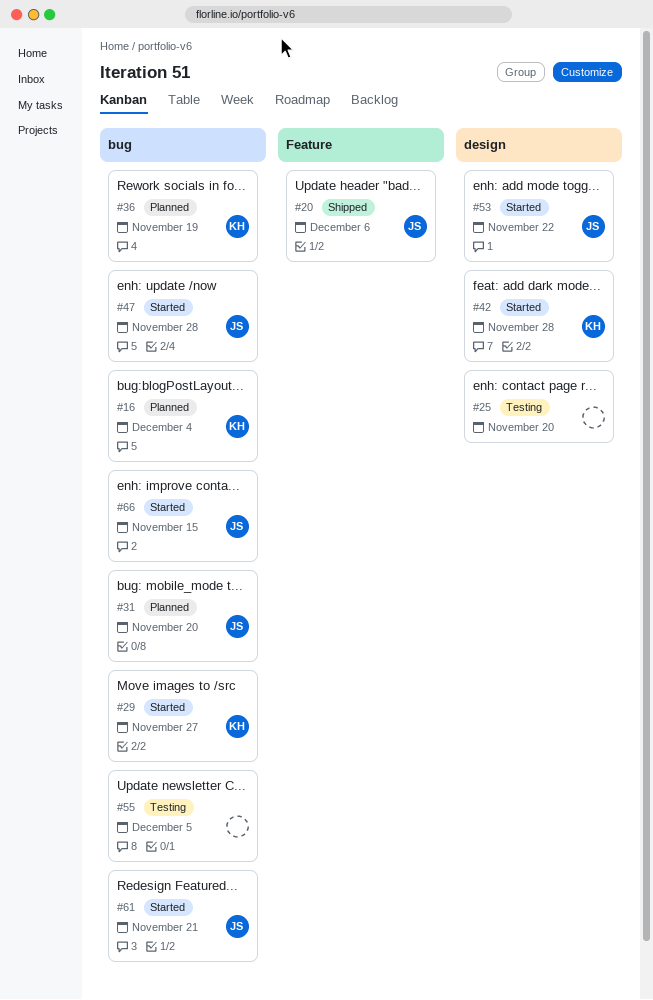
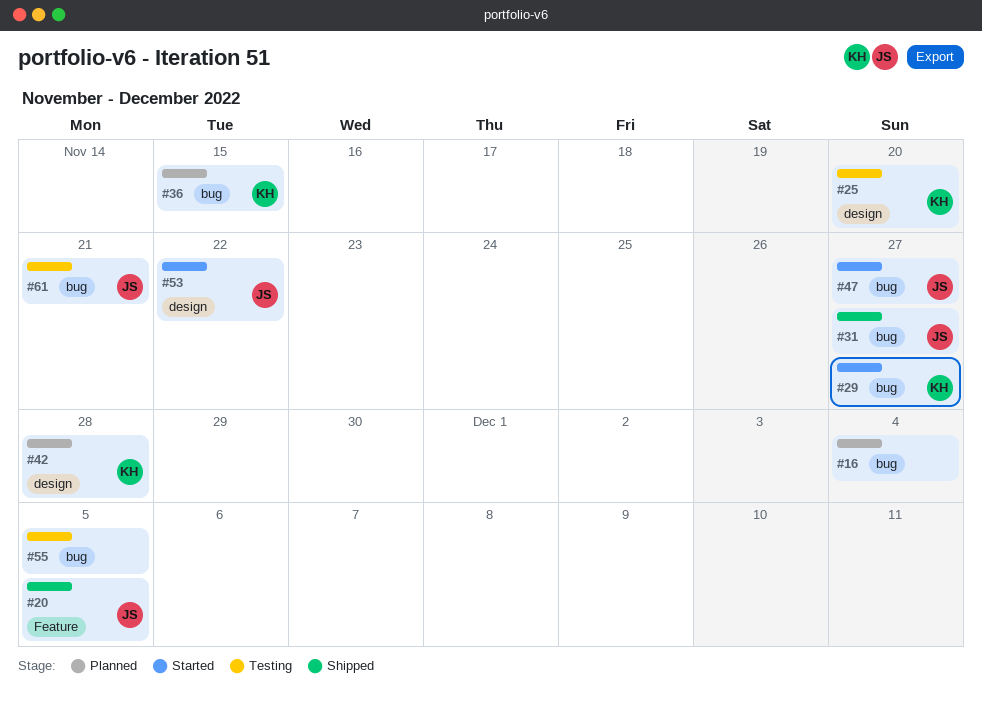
#16, owner: KH -> none
#20, due: Dec 6 -> Dec 5
#25, owner: none -> KH
#31, status: Planned -> Shipped
#31, due: Nov 20 -> Nov 27
#36, due: Nov 19 -> Nov 15
#42, status: Started -> Planned
#47, due: Nov 28 -> Nov 27
#61, status: Started -> Testing
#66: present -> none

